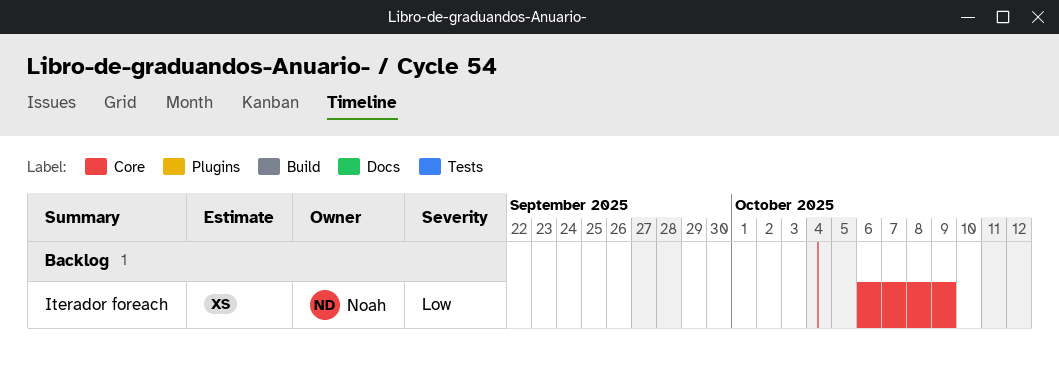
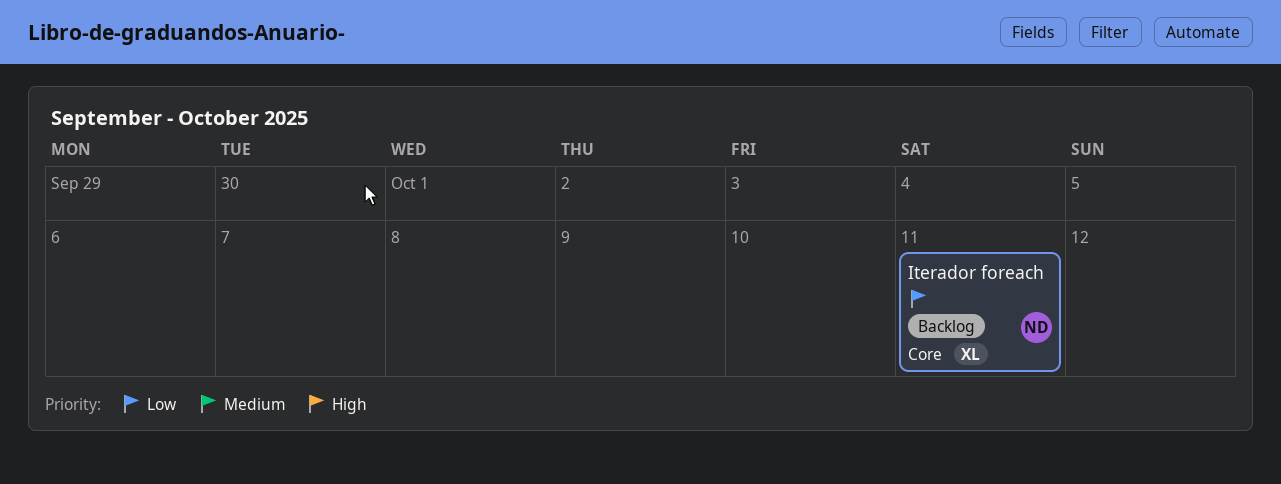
Iterador foreach, estimate: XS -> XL
Iterador foreach, due: Oct 9 -> Oct 11

